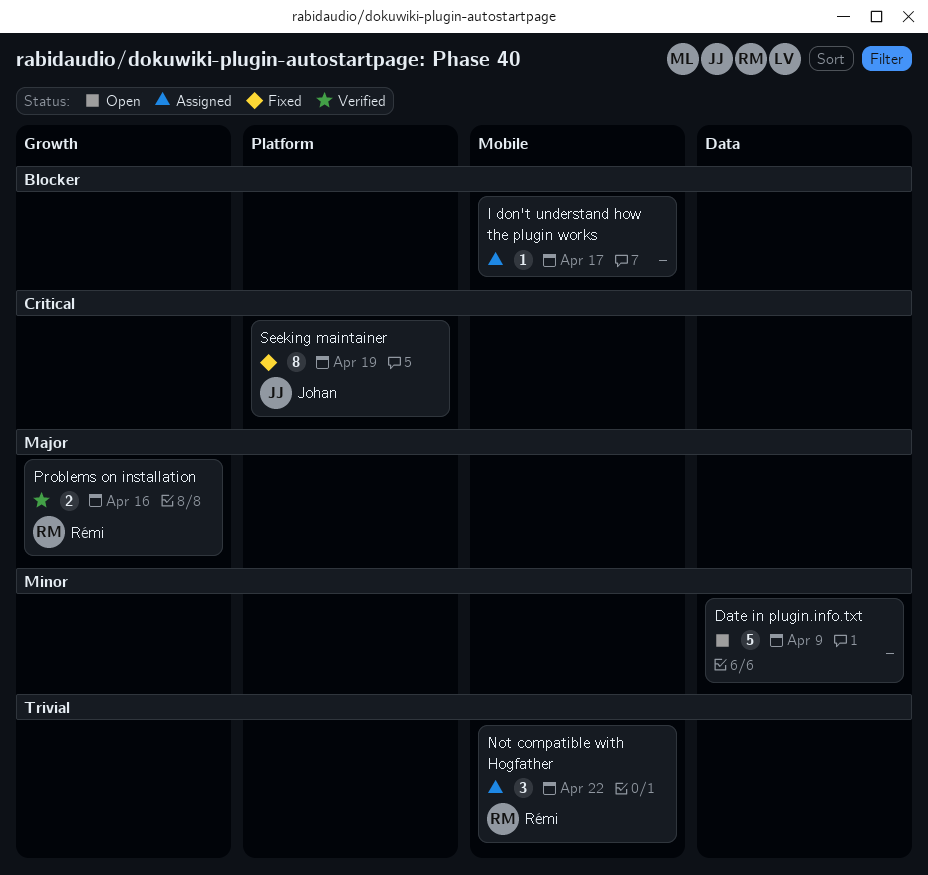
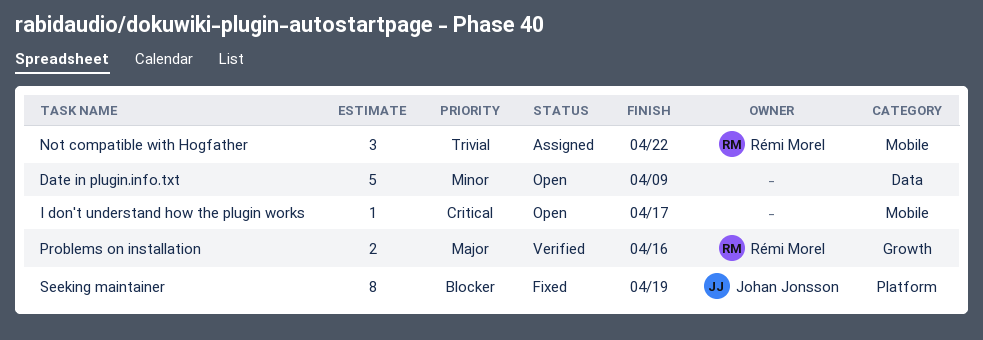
I don't understand how the plugin works, status: Assigned -> Open
I don't understand how the plugin works, priority: Blocker -> Critical
Seeking maintainer, priority: Critical -> Blocker

